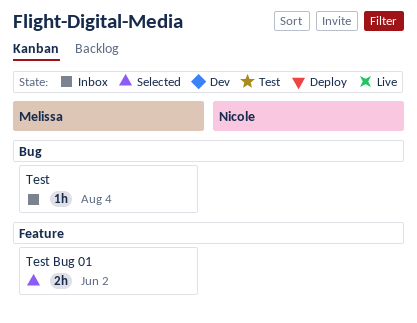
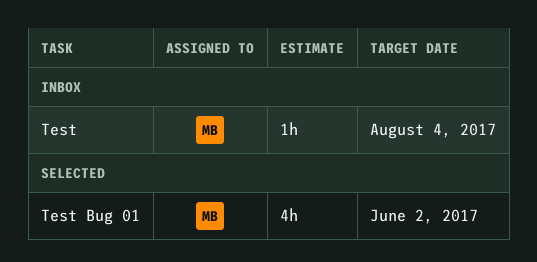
Test Bug 01, estimate: 2h -> 4h

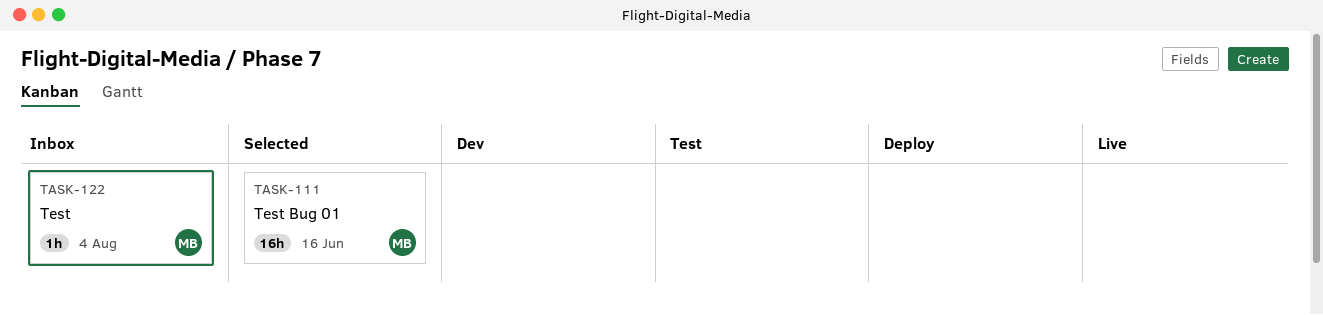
Test Bug 01, estimate: 4h -> 16h
Test Bug 01, due: Jun 2 -> Jun 16

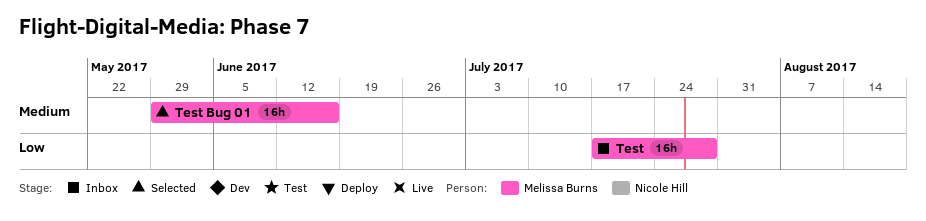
Test, estimate: 1h -> 16h
Test, due: Aug 4 -> Jul 28

